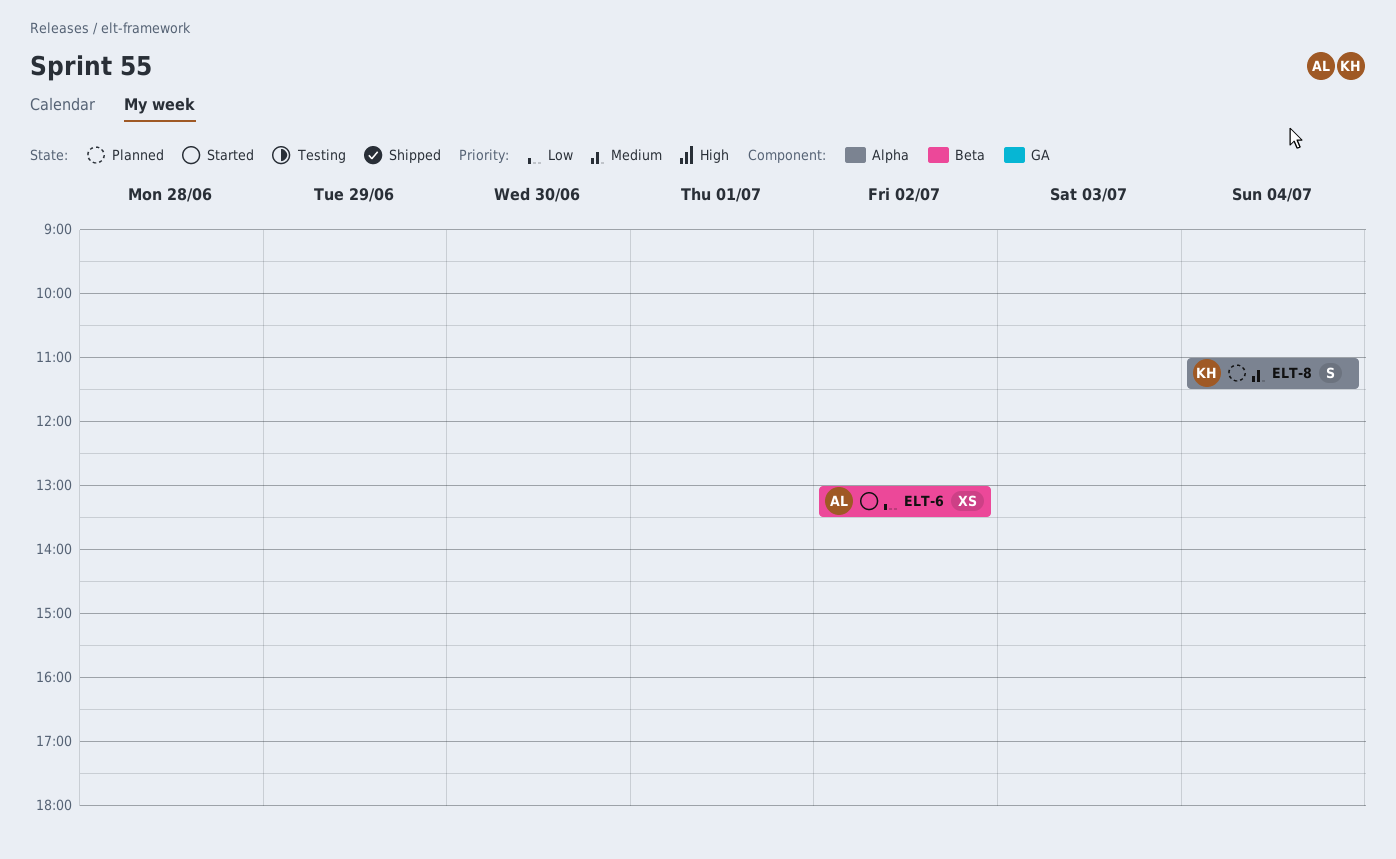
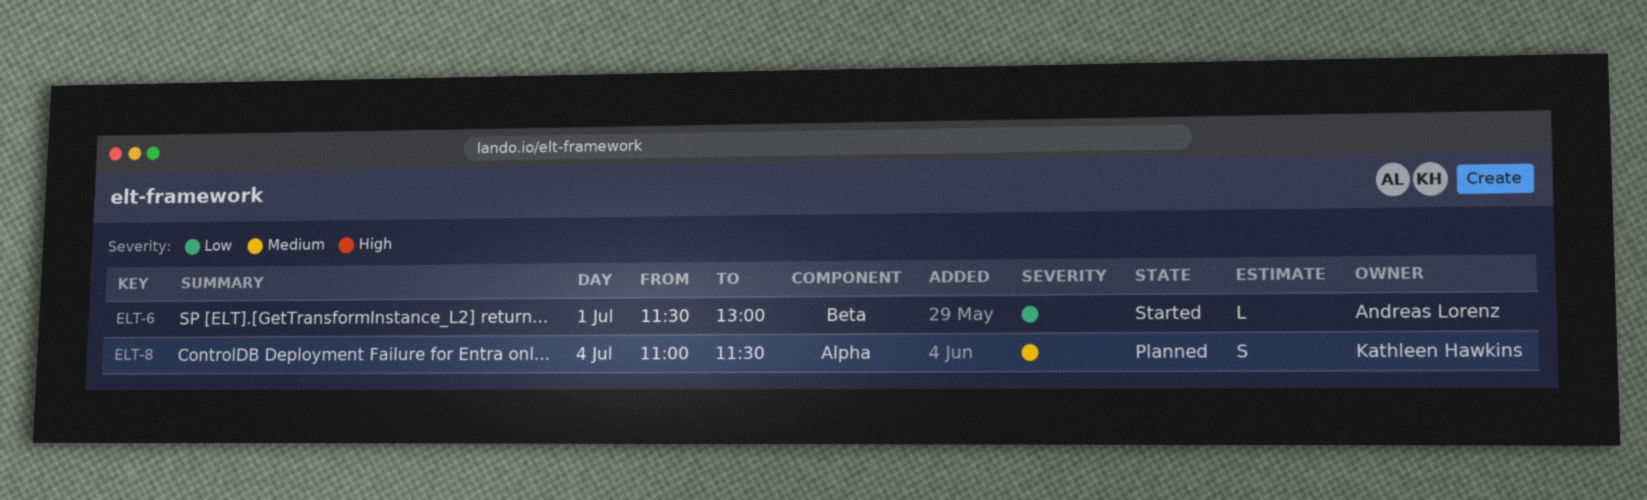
ELT-6, estimate: XS -> L
ELT-6, day: Jul 2 -> Jul 1
ELT-6, begins: 13:00 -> 11:30
ELT-6, ends: 13:30 -> 13:00

